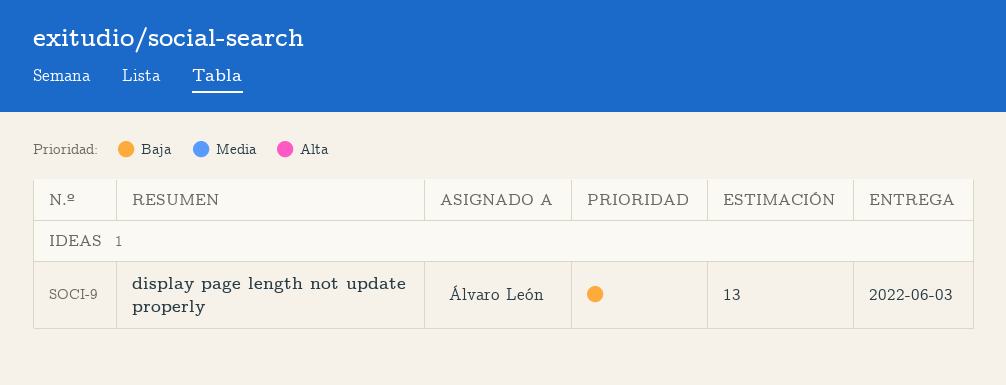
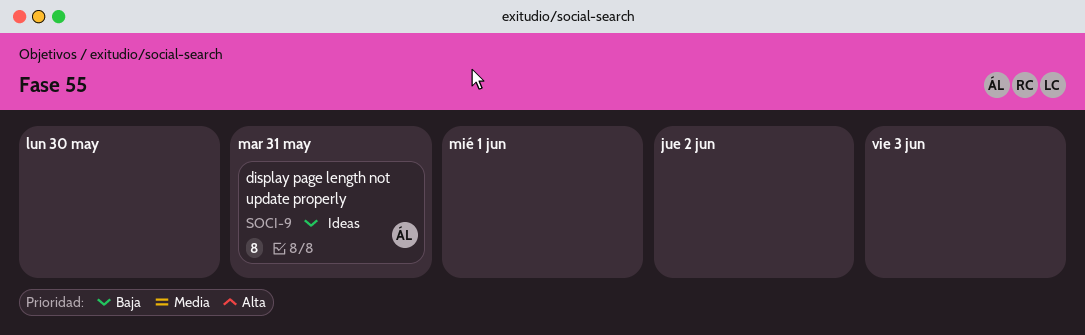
SOCI-9, estimate: 13 -> 8
SOCI-9, due: Jun 3 -> May 31

